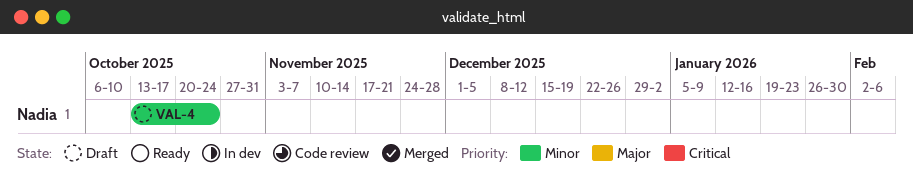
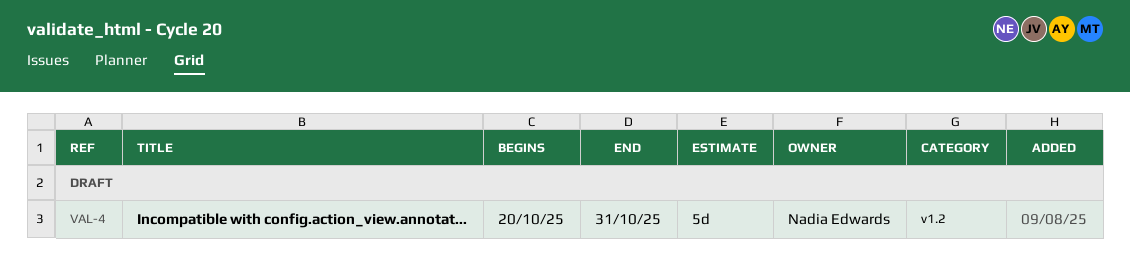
VAL-4, start: Oct 13 -> Oct 20
VAL-4, due: Oct 24 -> Oct 31

